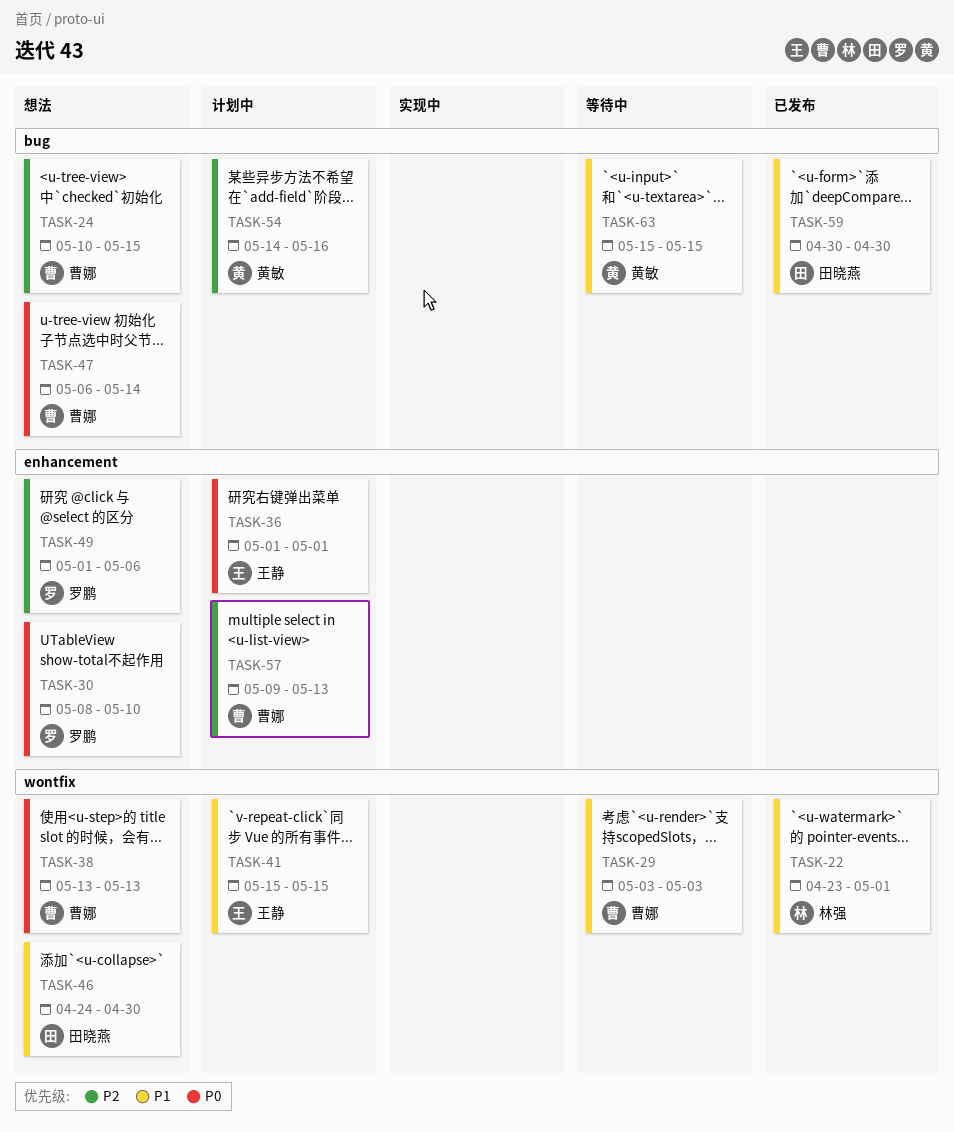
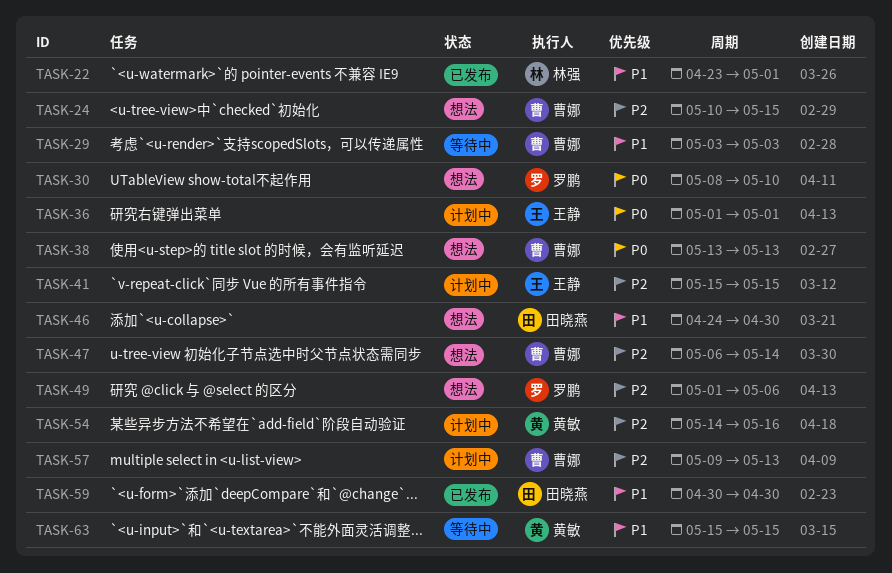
TASK-41, priority: P1 -> P2
TASK-47, priority: P0 -> P2

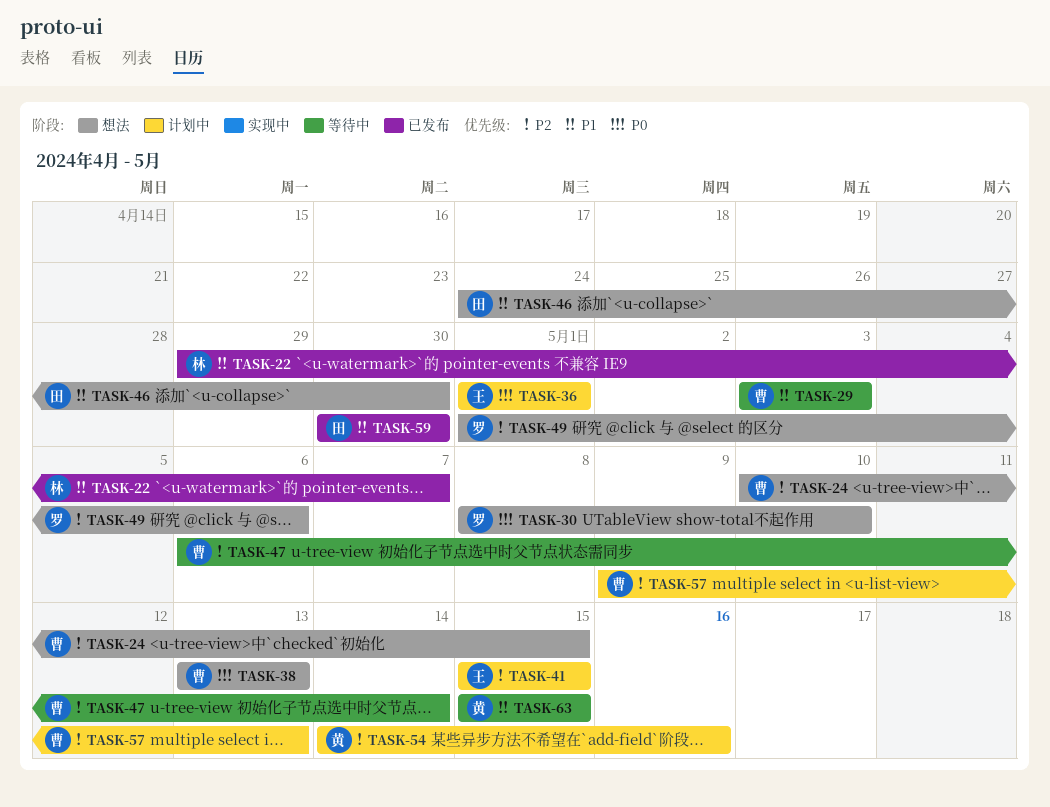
TASK-22, start: Apr 23 -> Apr 29
TASK-22, due: May 1 -> May 7
TASK-47, status: 想法 -> 等待中

